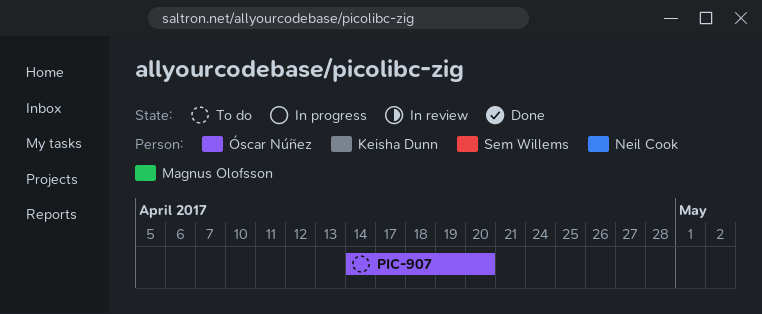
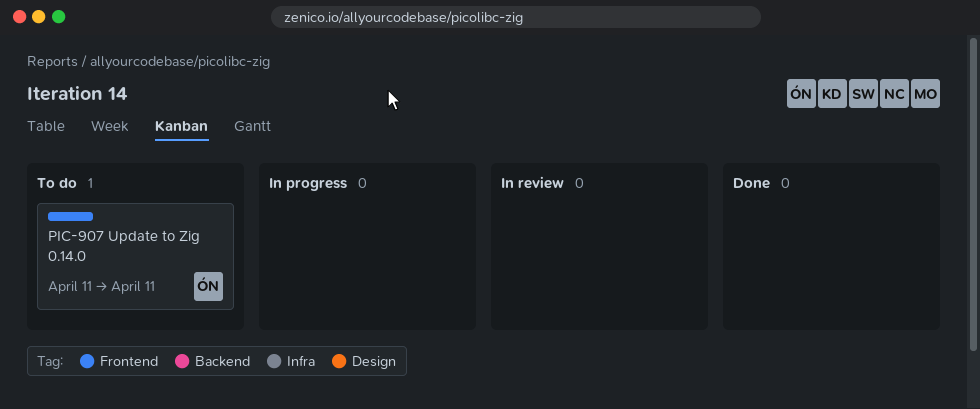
PIC-907, start: Apr 14 -> Apr 11
PIC-907, due: Apr 20 -> Apr 11

